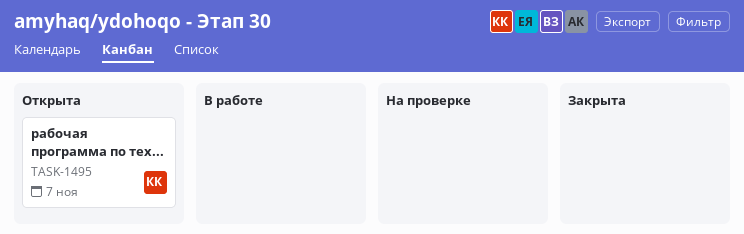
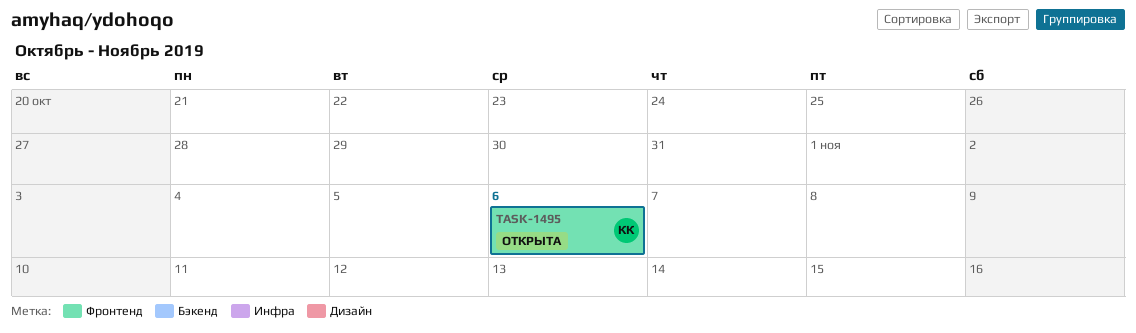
TASK-1495, due: Nov 7 -> Nov 6

